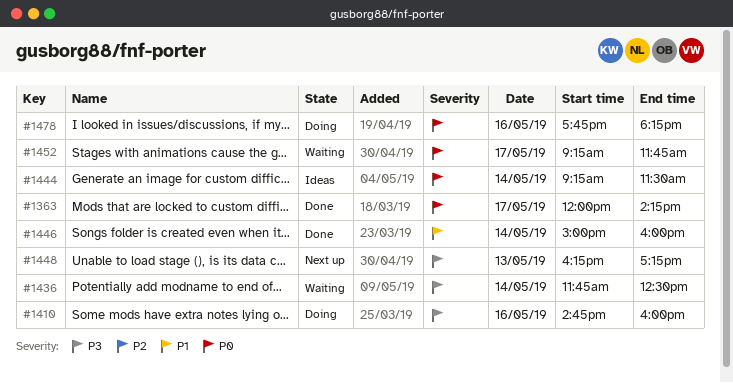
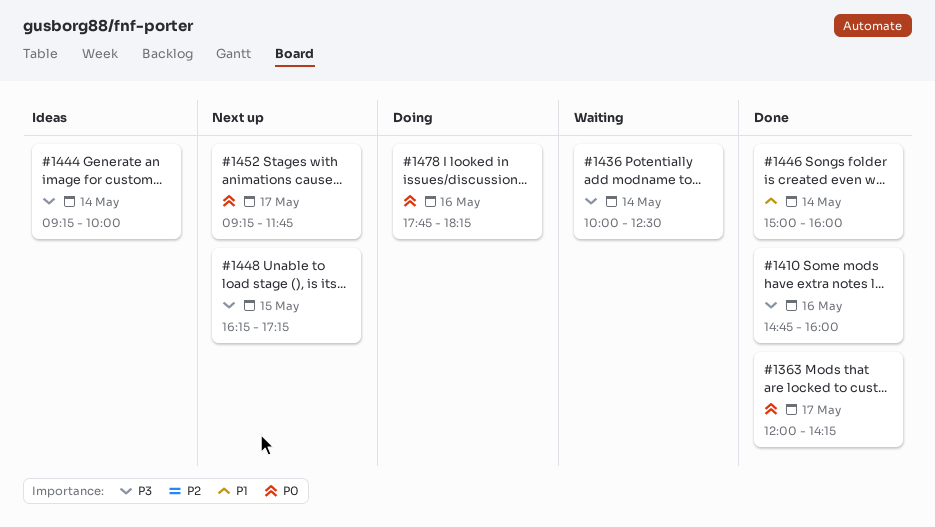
#1410, status: Doing -> Done
#1436, begins: 11:45 -> 10:00
#1444, priority: P0 -> P3
#1444, ends: 11:30 -> 10:00
#1448, day: May 13 -> May 15
#1452, status: Waiting -> Next up

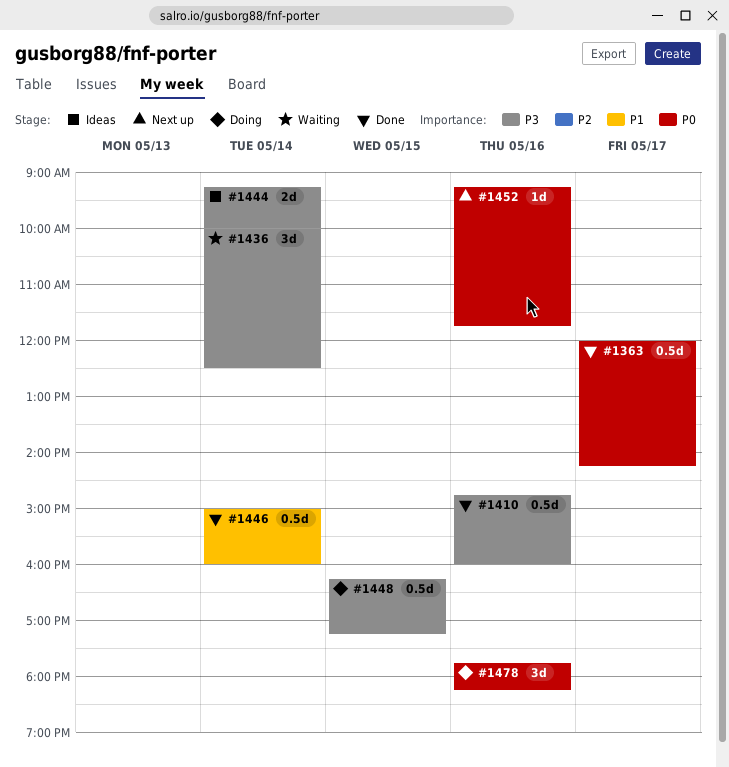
#1448, status: Next up -> Doing
#1452, day: May 17 -> May 16

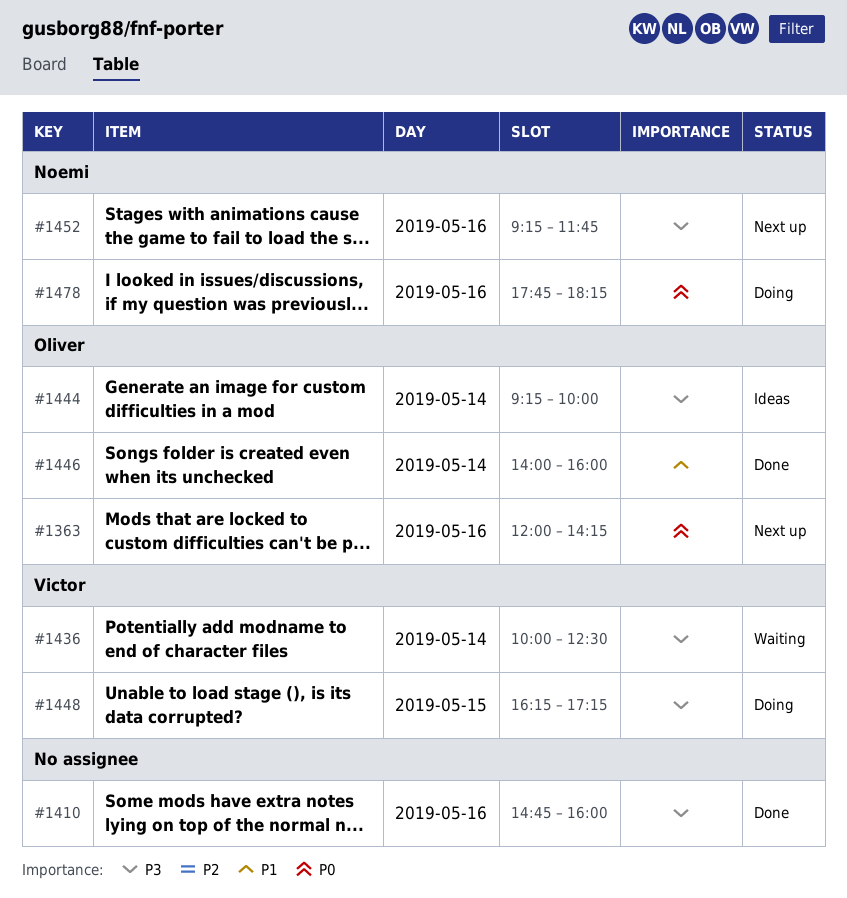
#1363, status: Done -> Next up
#1363, day: May 17 -> May 16
#1446, begins: 15:00 -> 14:00
#1452, priority: P0 -> P3

